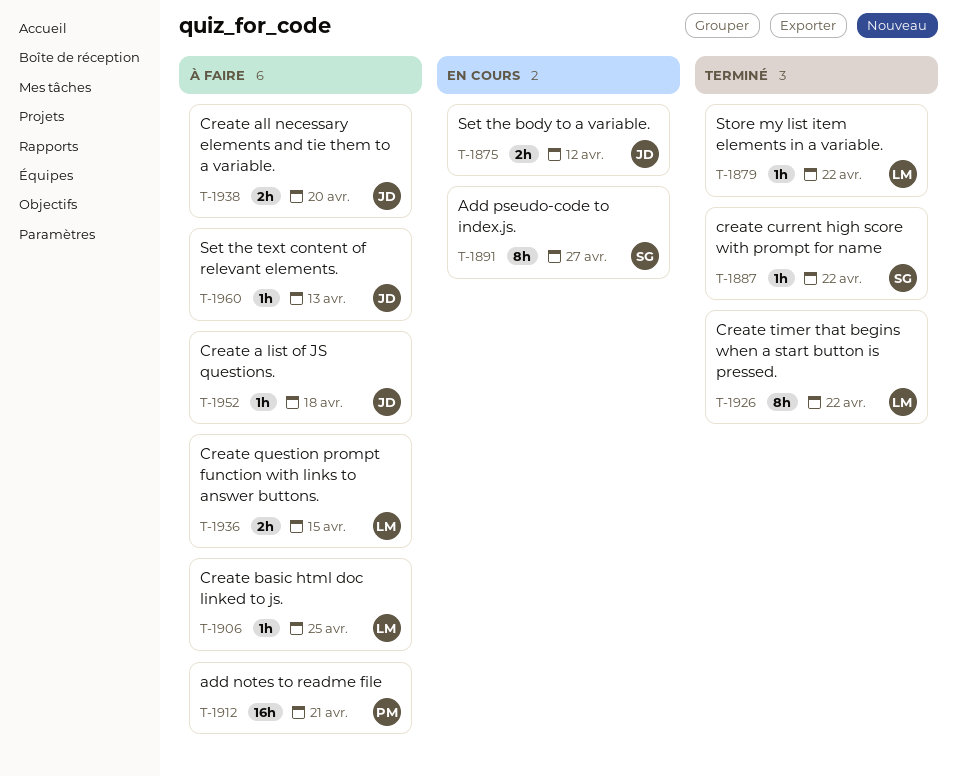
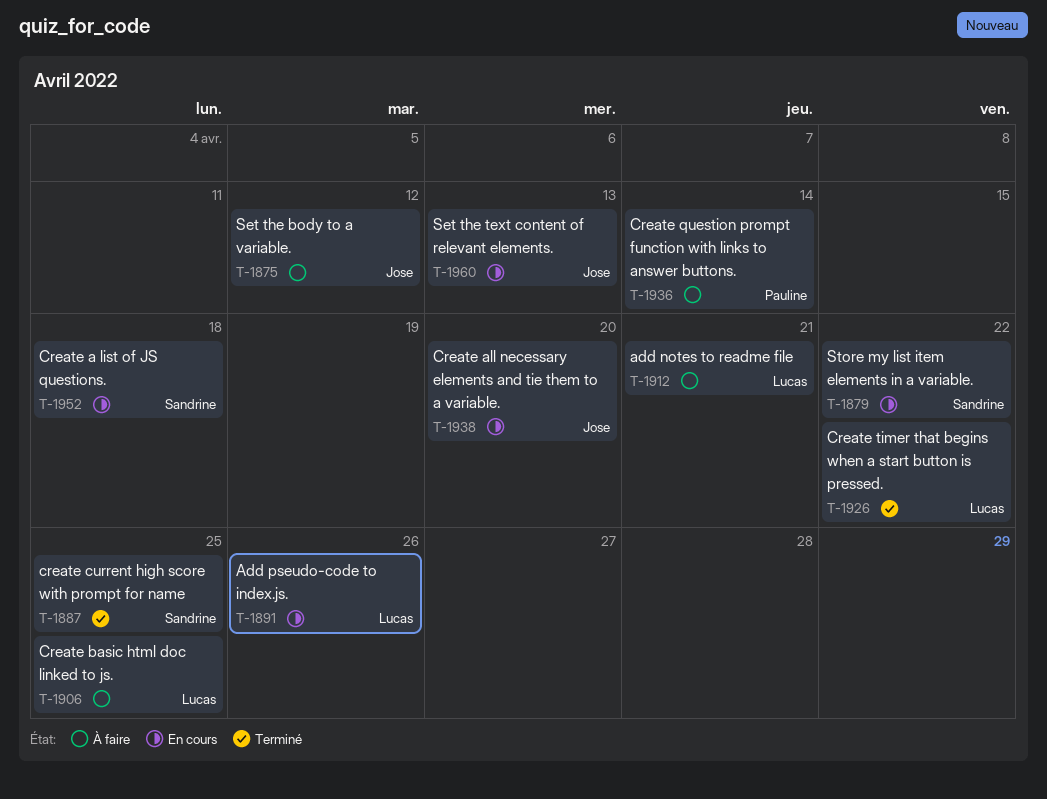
T-1875, status: En cours -> À faire
T-1879, status: Terminé -> En cours
T-1879, owner: Lucas -> Sandrine
T-1887, due: Apr 22 -> Apr 25
T-1891, owner: Sandrine -> Lucas
T-1891, due: Apr 27 -> Apr 26
T-1912, owner: Pauline -> Lucas
T-1936, owner: Lucas -> Pauline
T-1936, due: Apr 15 -> Apr 14
T-1938, status: À faire -> En cours
T-1952, status: À faire -> En cours
T-1952, owner: Jose -> Sandrine
T-1960, status: À faire -> En cours

